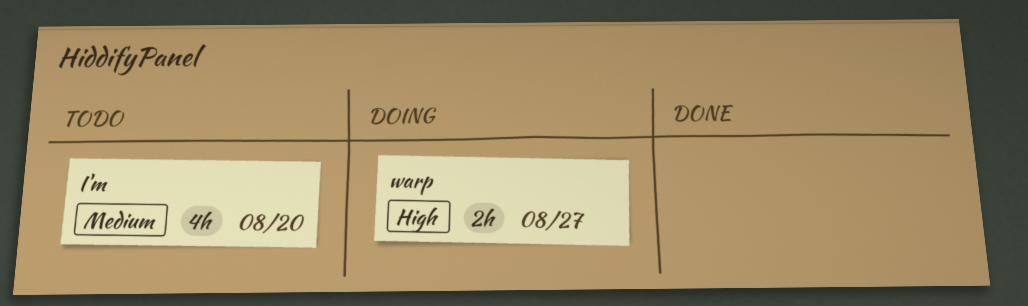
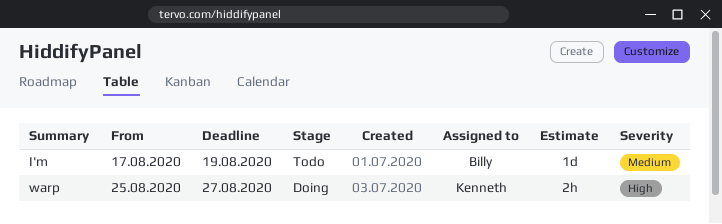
I'm, estimate: 4h -> 1d
I'm, due: Aug 20 -> Aug 19

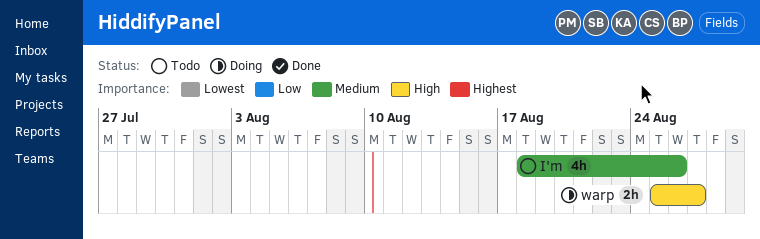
I'm, estimate: 1d -> 4h
I'm, start: Aug 17 -> Aug 18
I'm, due: Aug 19 -> Aug 26

